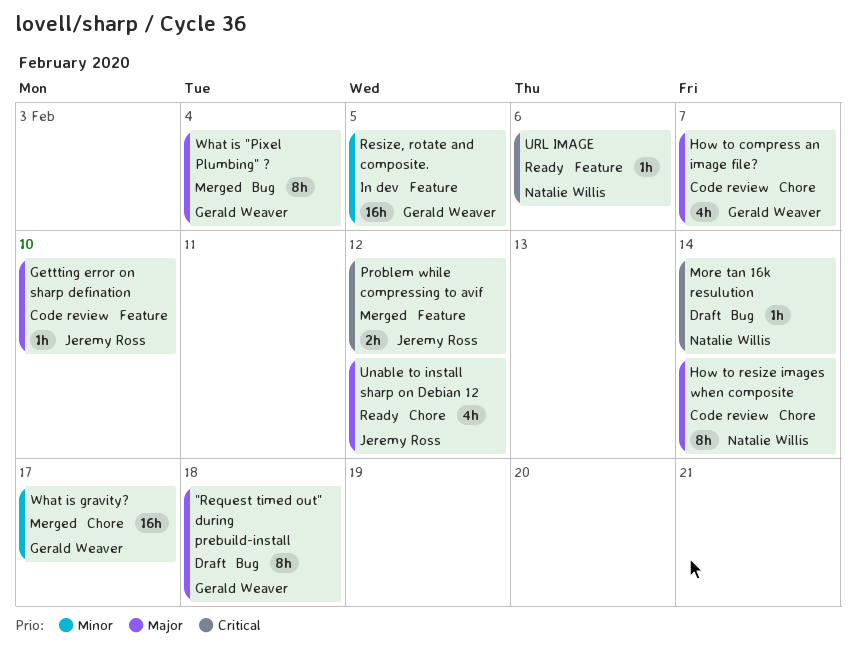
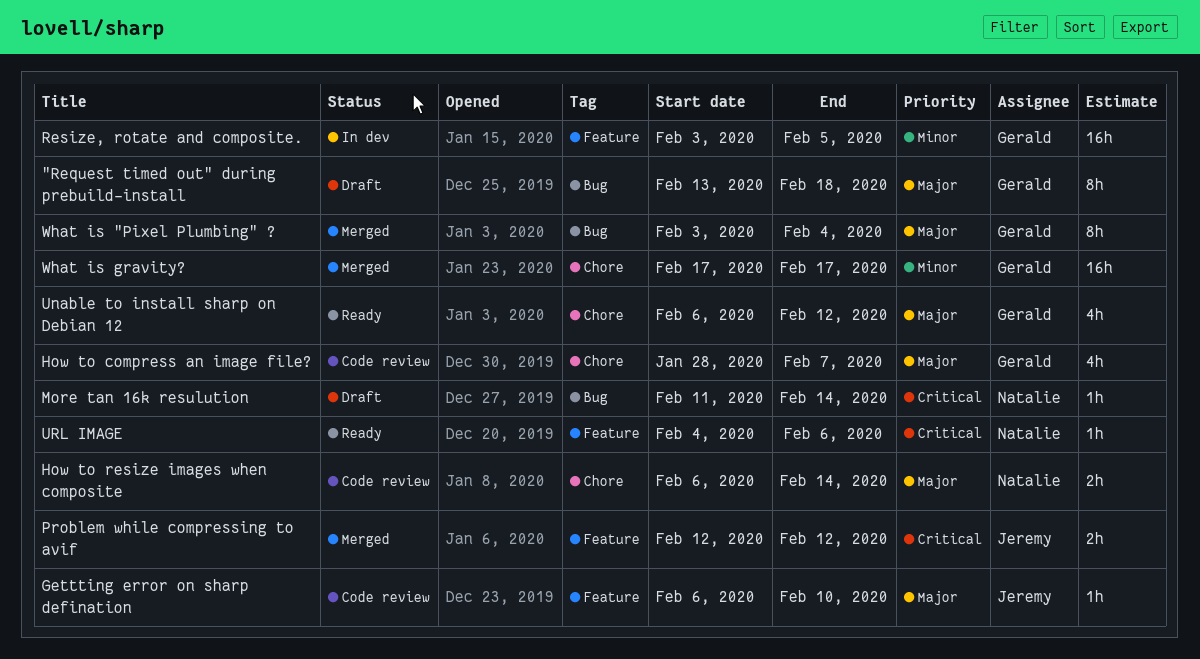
How to resize images when composite, estimate: 8h -> 2h
Unable to install sharp on Debian 12, owner: Jeremy Ross -> Gerald Weaver

